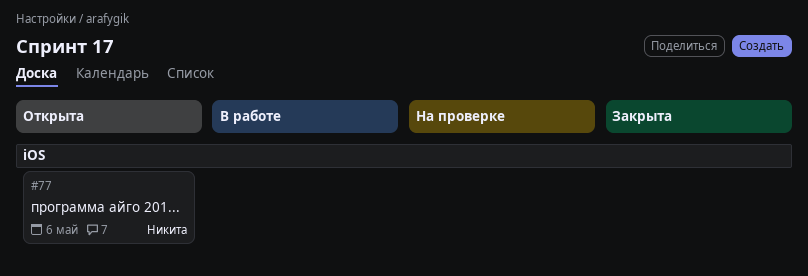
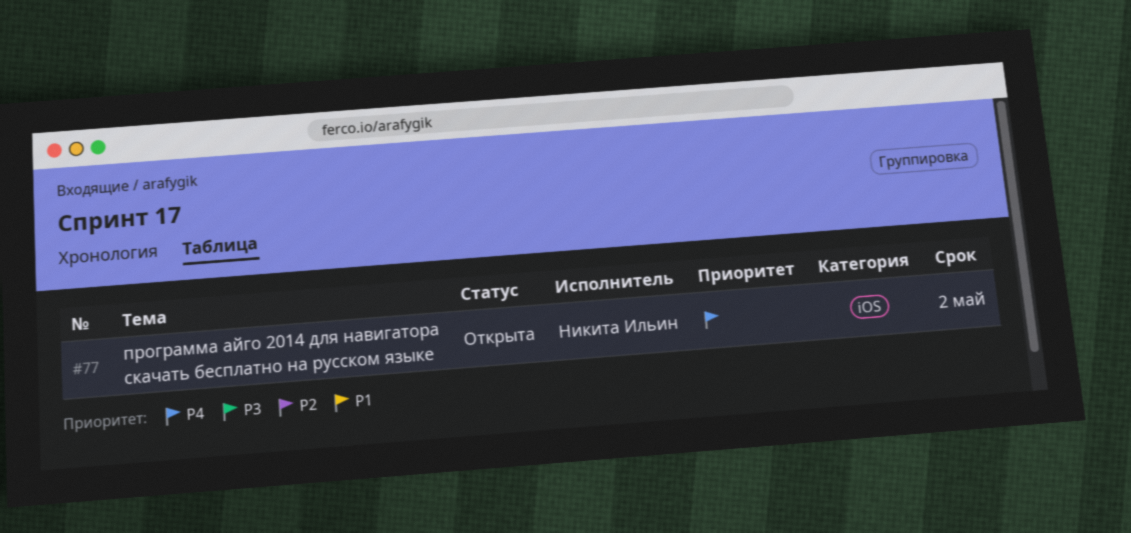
#77, due: May 6 -> May 2

